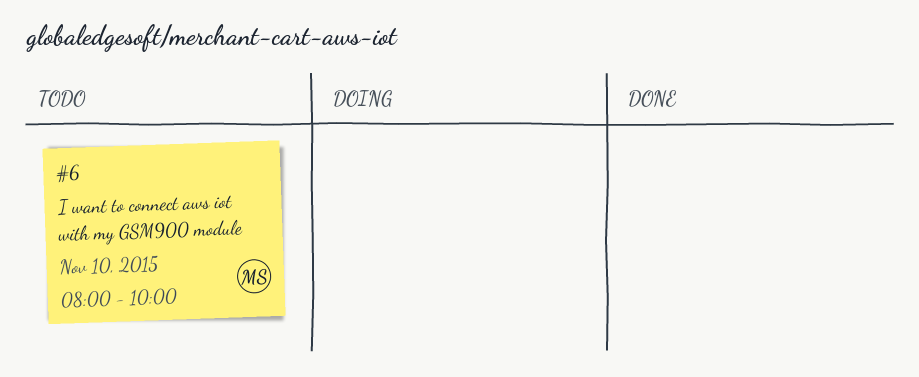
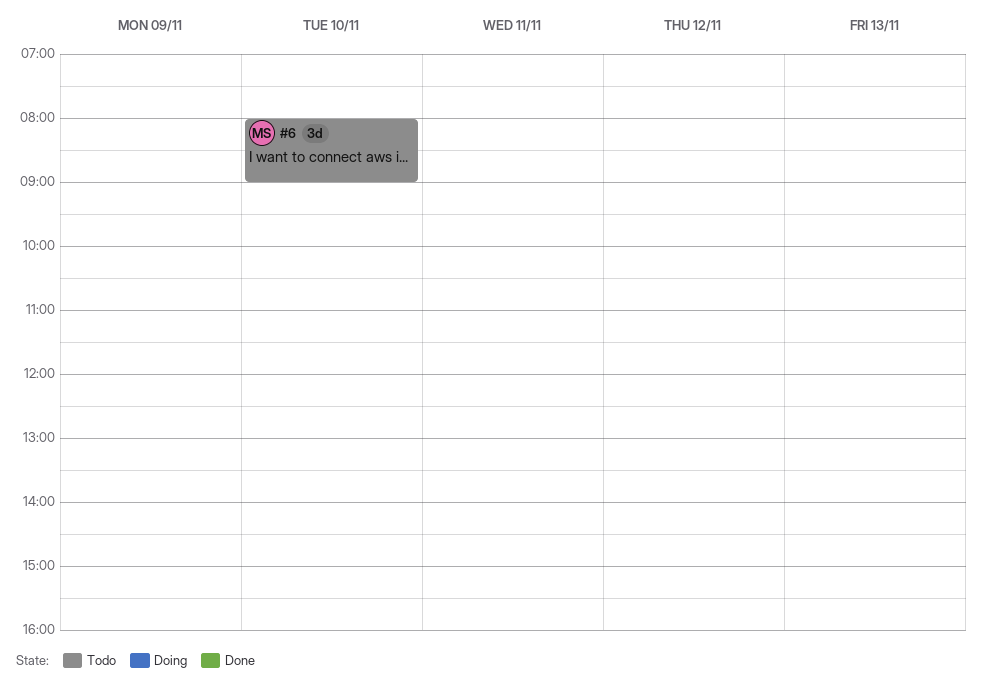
#6, ends: 10:00 -> 09:00

